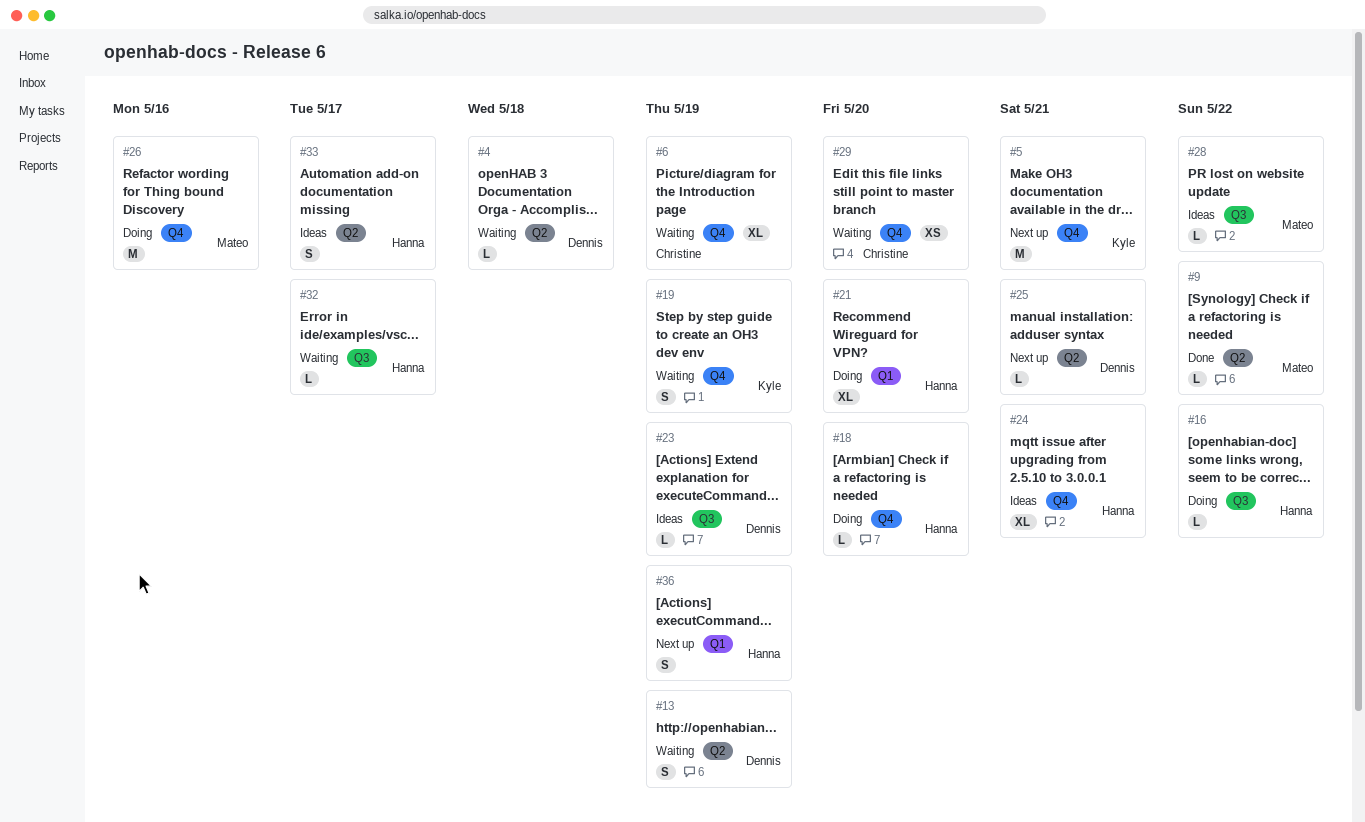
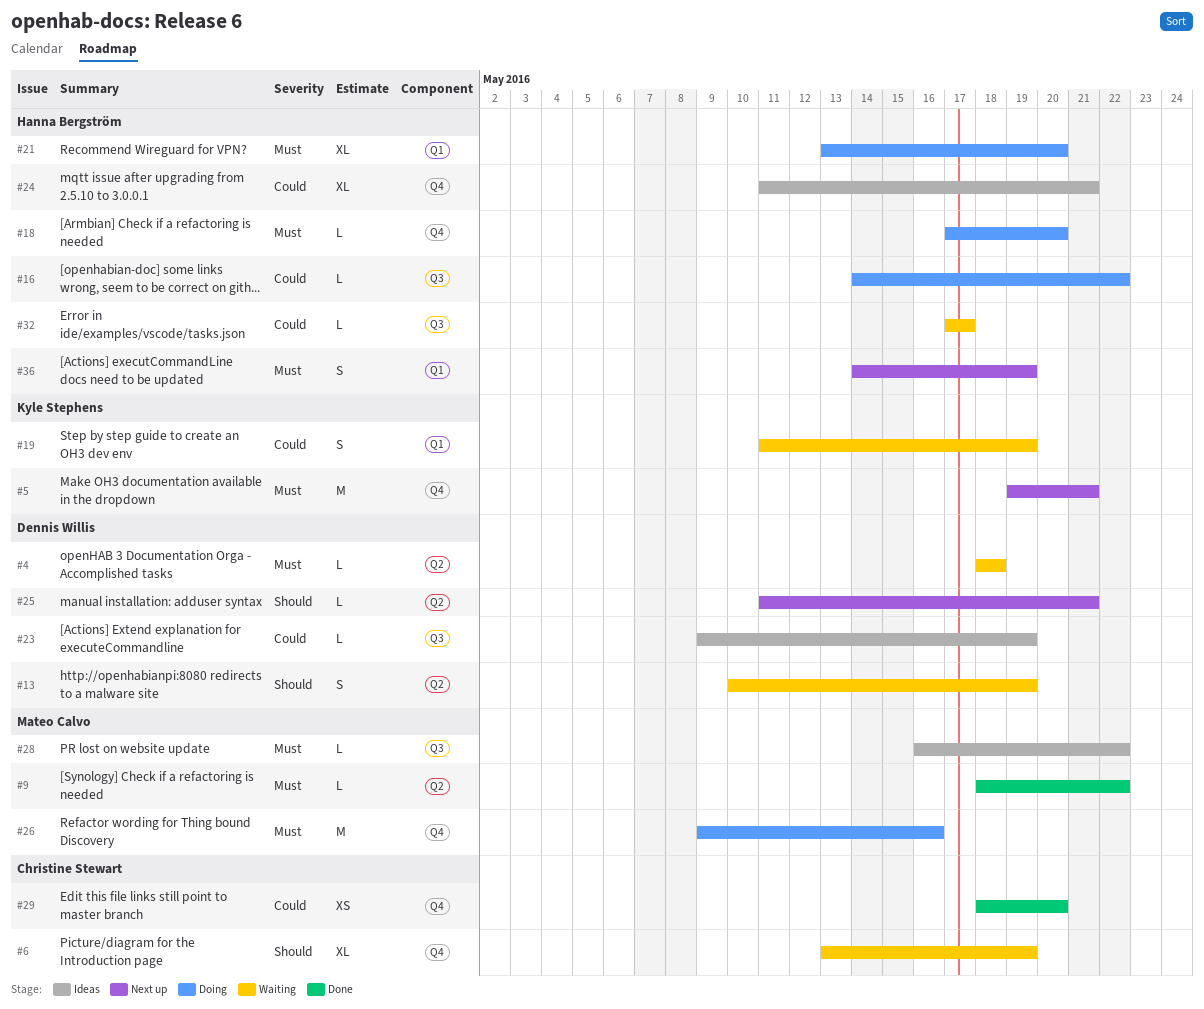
#19, label: Q4 -> Q1
#29, status: Waiting -> Done
#33: present -> none

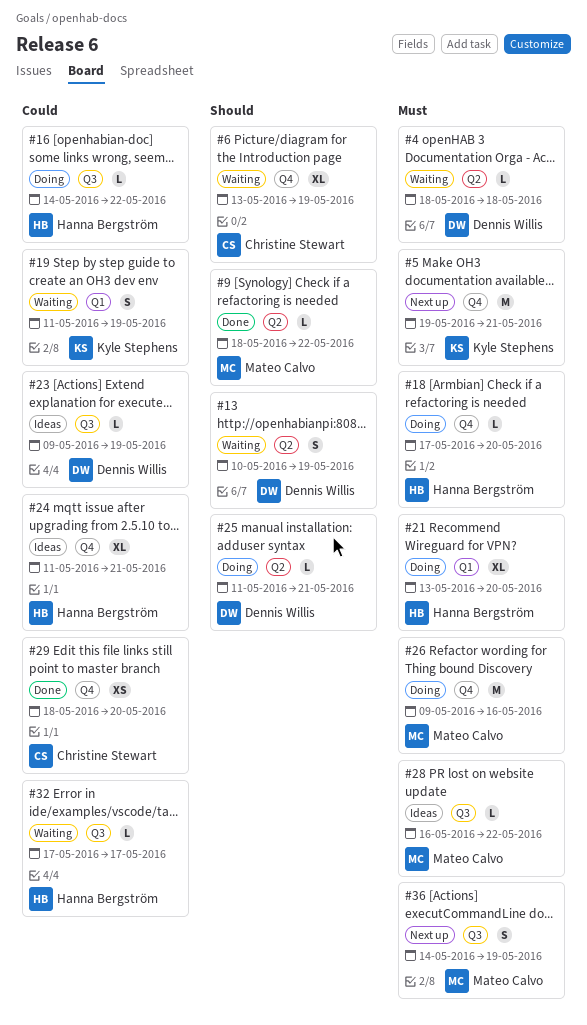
#9, priority: Must -> Should
#25, status: Next up -> Doing
#36, owner: Hanna Bergström -> Mateo Calvo
#36, label: Q1 -> Q3

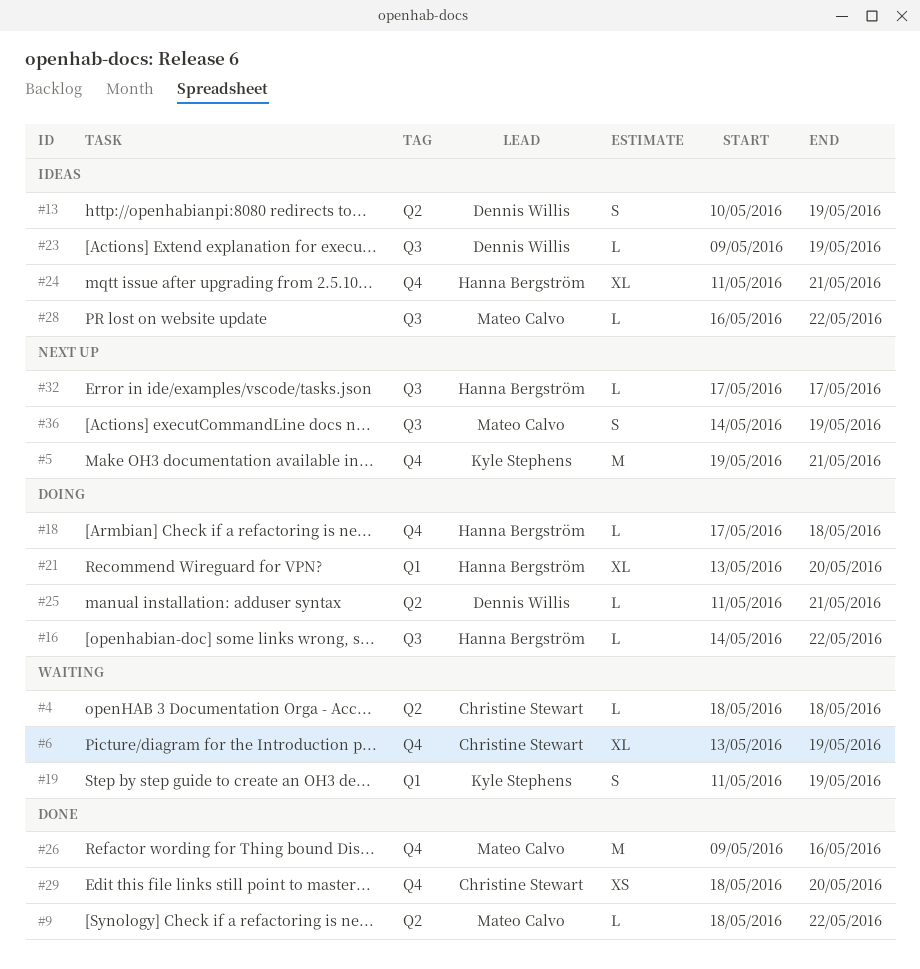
#4, owner: Dennis Willis -> Christine Stewart
#13, status: Waiting -> Ideas
#18, due: May 20 -> May 18
#26, status: Doing -> Done
#32, status: Waiting -> Next up

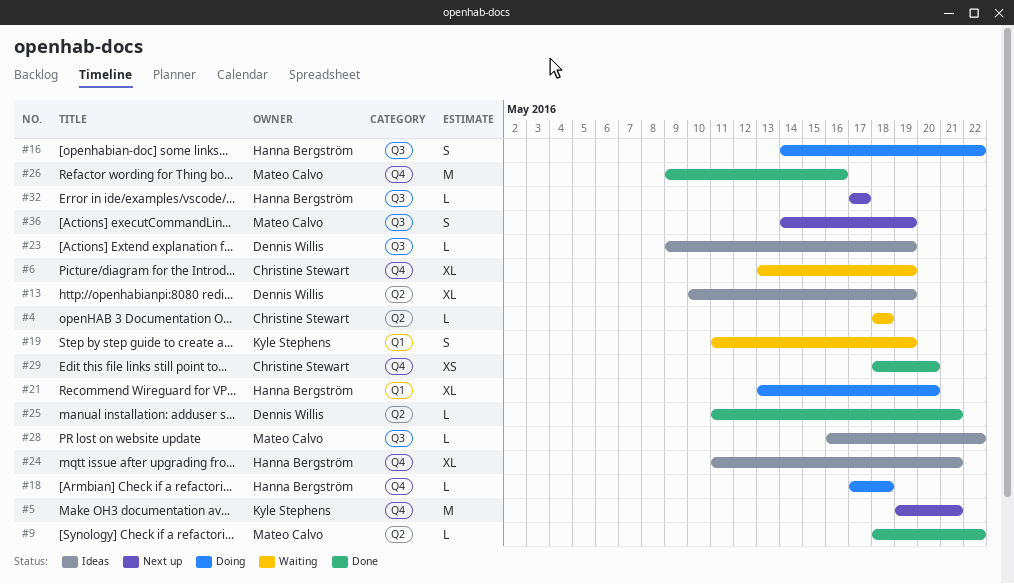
#13, estimate: S -> XL
#16, estimate: L -> S
#25, status: Doing -> Done

